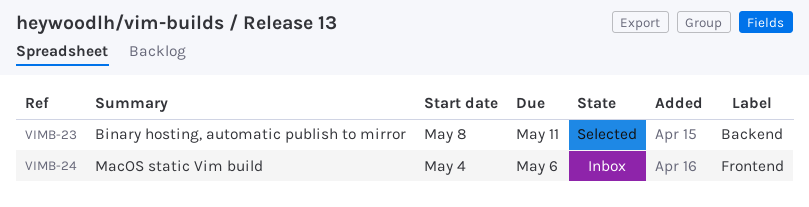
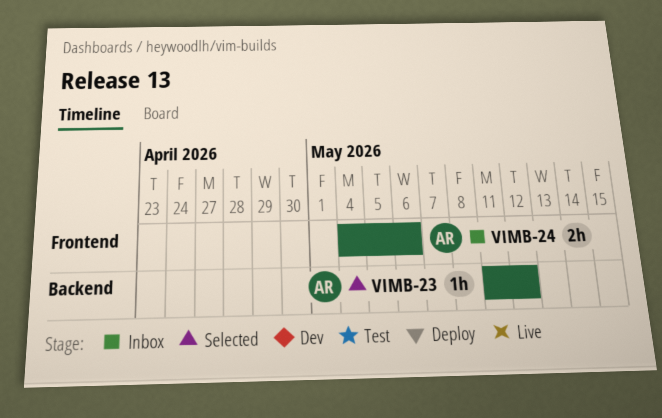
VIMB-23, start: May 8 -> May 11
VIMB-23, due: May 11 -> May 12

